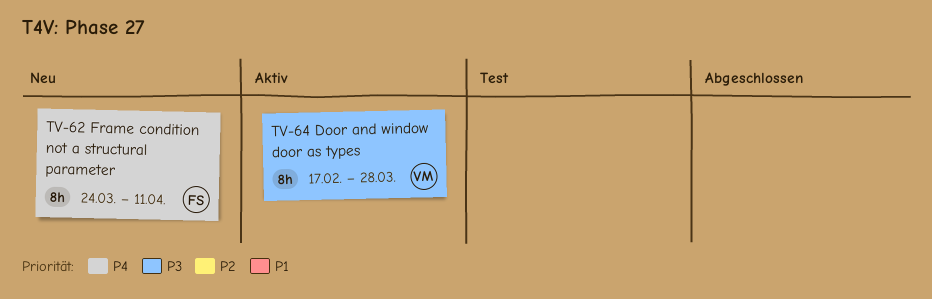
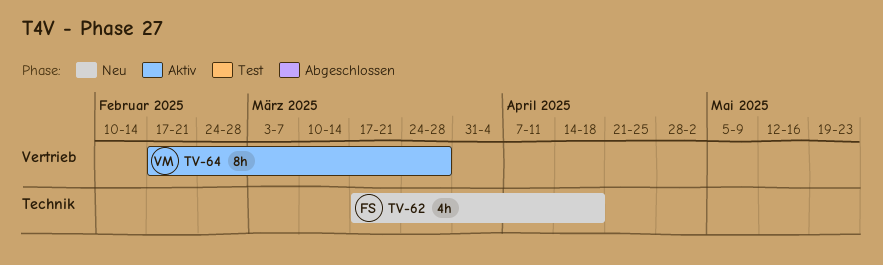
TV-62, estimate: 8h -> 4h
TV-62, start: Mar 24 -> Mar 17
TV-62, due: Apr 11 -> Apr 18

